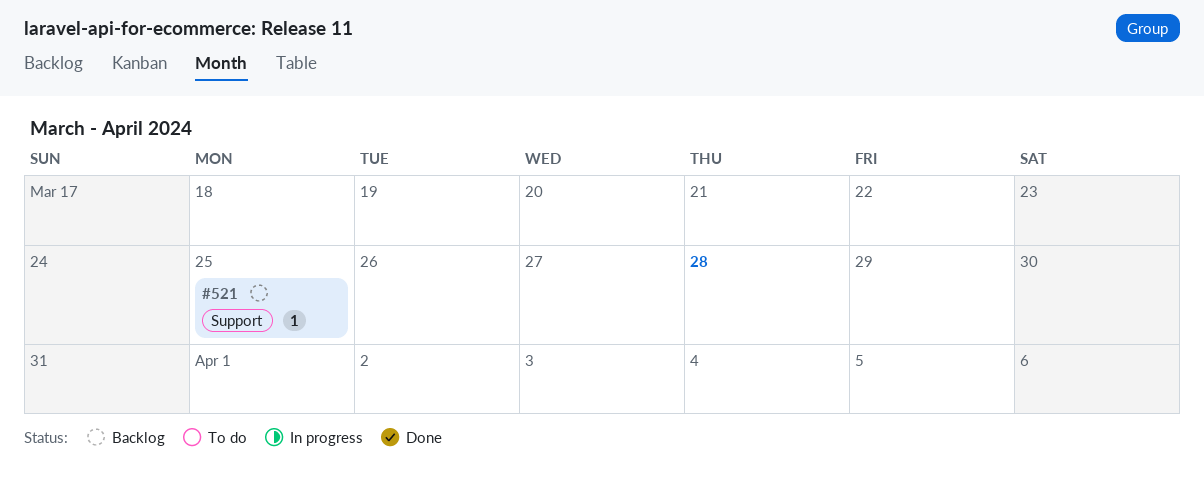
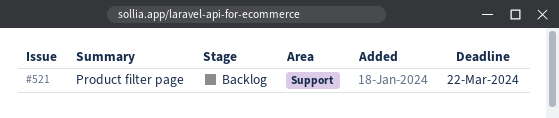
#521, due: Mar 25 -> Mar 22

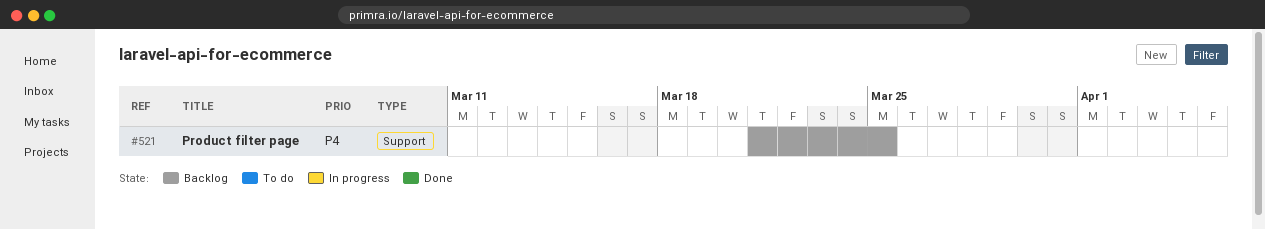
#521, due: Mar 22 -> Mar 25

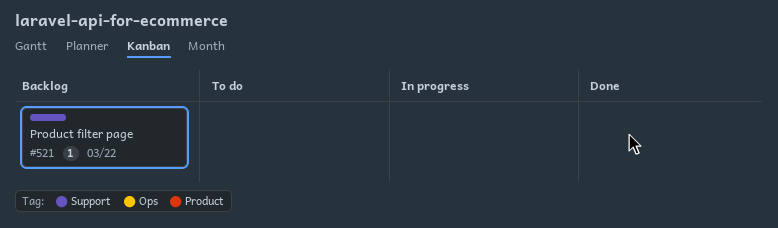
#521, due: Mar 25 -> Mar 22

